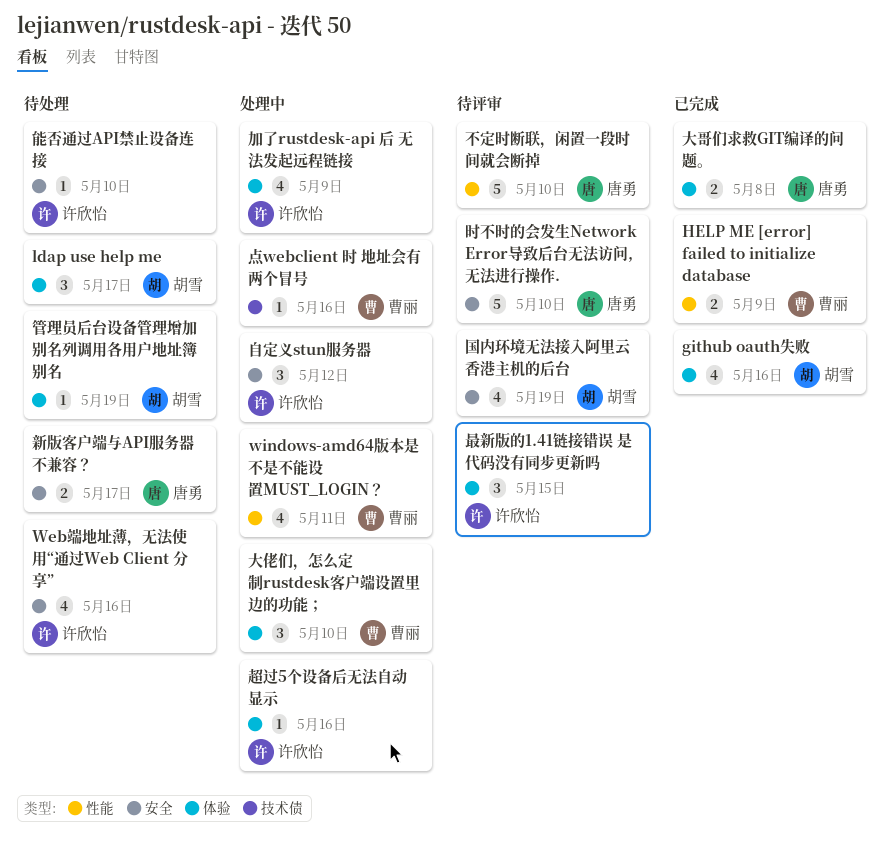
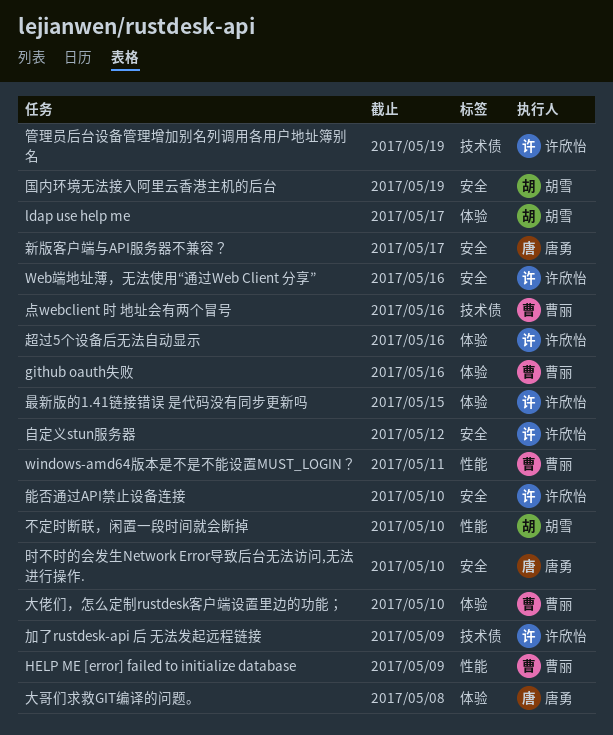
github oauth失败, owner: 胡雪 -> 曹丽
不定时断联，闲置一段时间就会断掉, owner: 唐勇 -> 胡雪
加了rustdesk-api 后 无法发起远程链接, label: 体验 -> 技术债
管理员后台设备管理增加别名列调用各用户地址簿别名, owner: 胡雪 -> 许欣怡
管理员后台设备管理增加别名列调用各用户地址簿别名, label: 体验 -> 技术债

